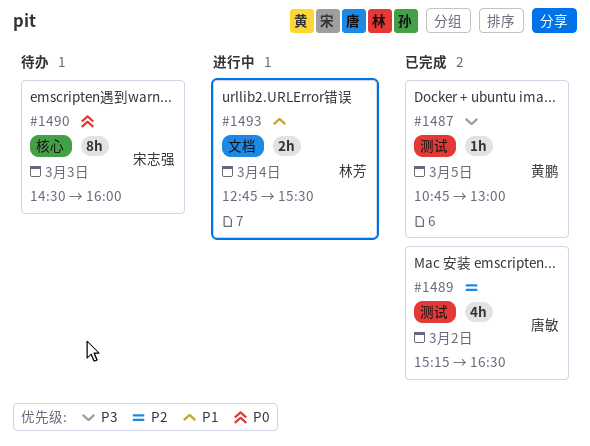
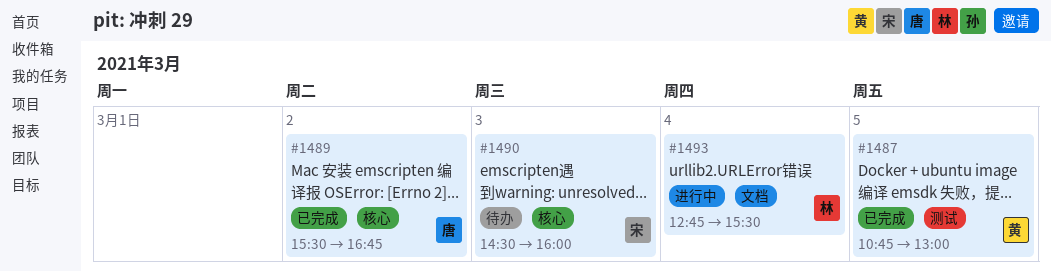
#1489, label: 测试 -> 核心
#1489, begins: 15:15 -> 15:30
#1489, ends: 16:30 -> 16:45

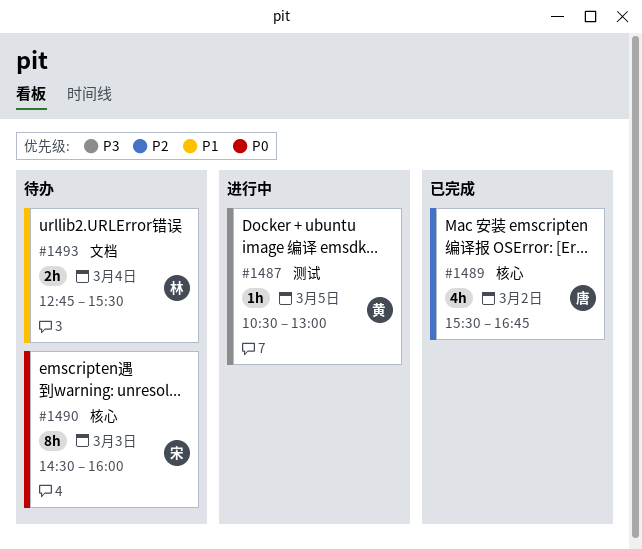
#1487, status: 已完成 -> 进行中
#1487, begins: 10:45 -> 10:30
#1493, status: 进行中 -> 待办

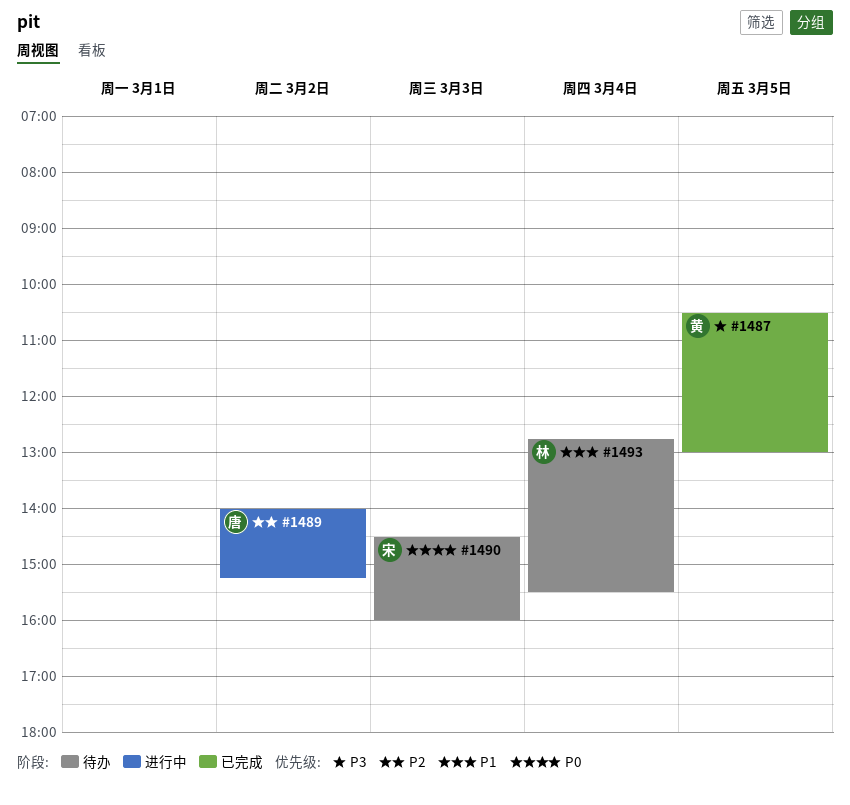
#1487, status: 进行中 -> 已完成
#1489, status: 已完成 -> 进行中
#1489, begins: 15:30 -> 14:00
#1489, ends: 16:45 -> 15:15

